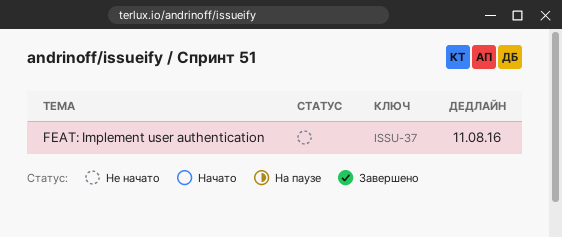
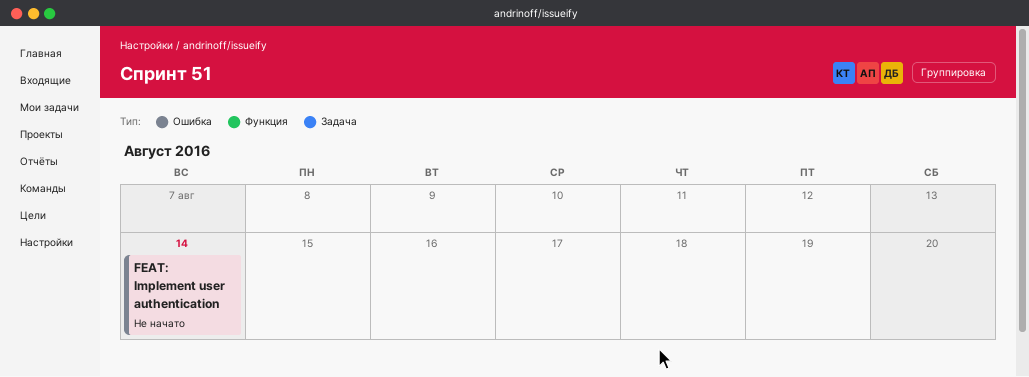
FEAT: Implement user authentication, due: Aug 11 -> Aug 14

